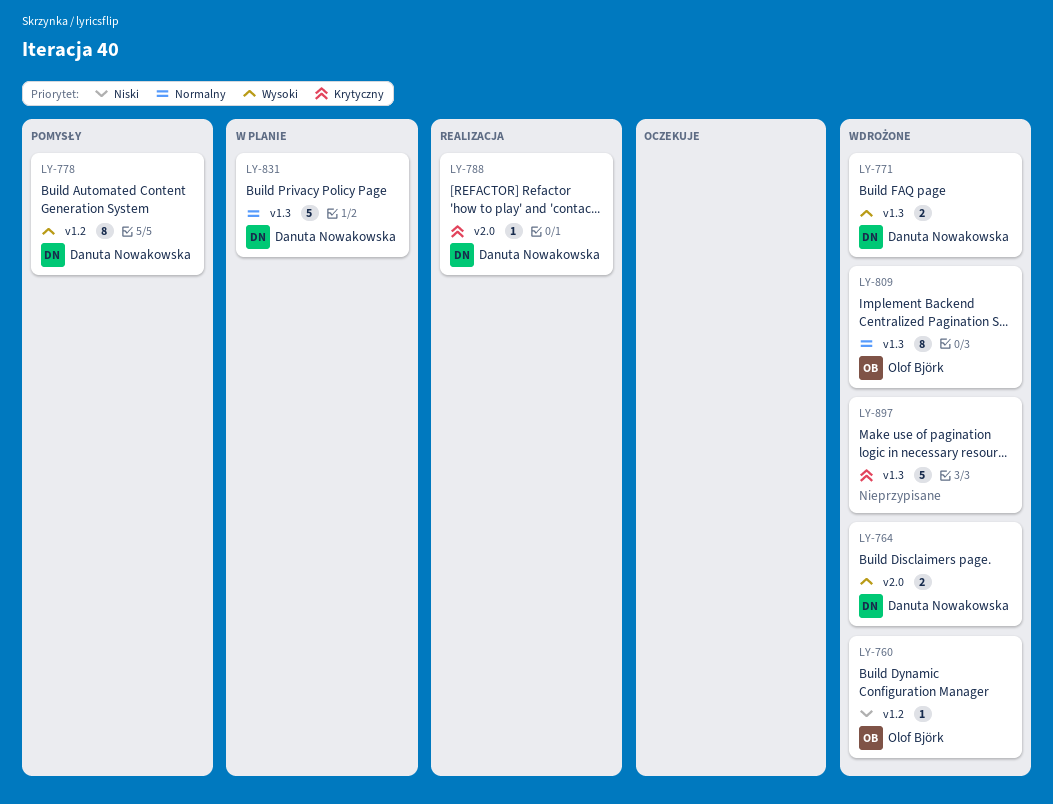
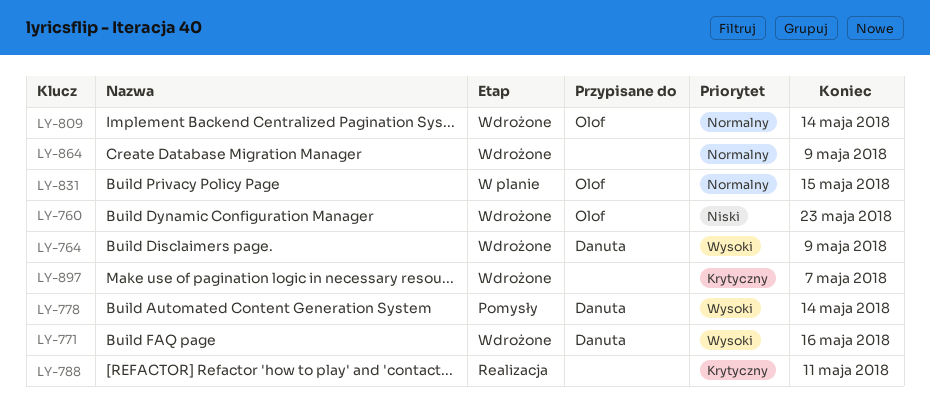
LY-788, owner: Danuta Nowakowska -> none
LY-831, owner: Danuta Nowakowska -> Olof Björk
LY-864: none -> present

